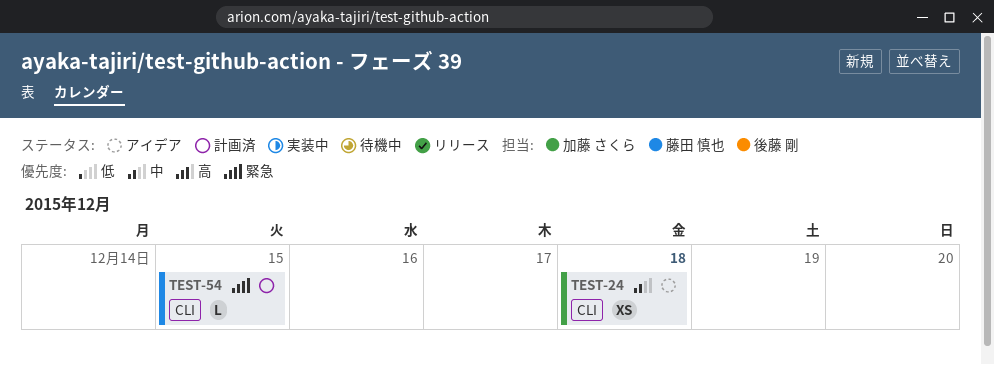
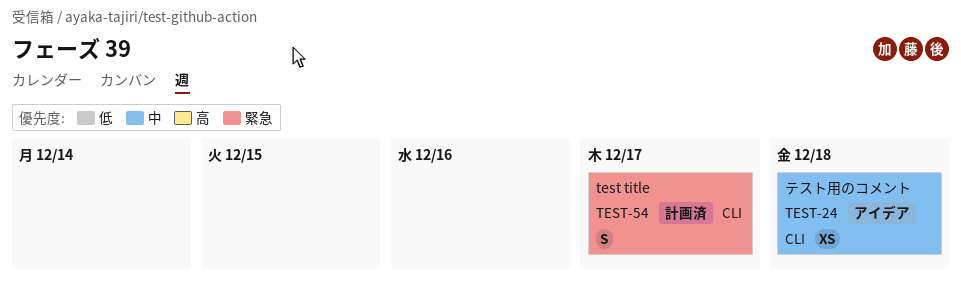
TEST-54, estimate: L -> S
TEST-54, due: Dec 15 -> Dec 17

